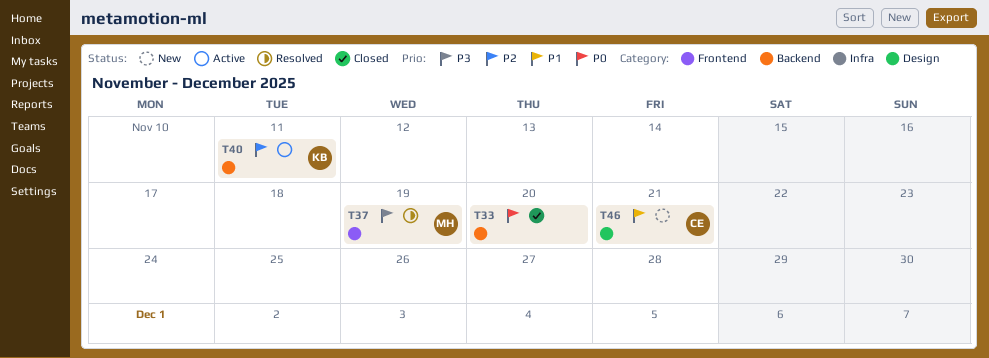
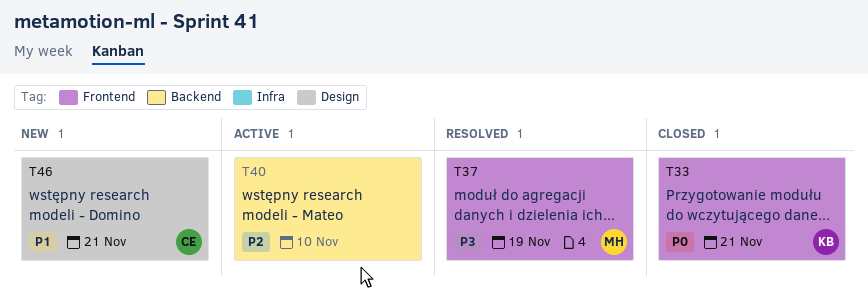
T33, owner: none -> KB
T33, label: Backend -> Frontend
T33, due: Nov 20 -> Nov 21
T40, owner: KB -> none
T40, due: Nov 11 -> Nov 10

